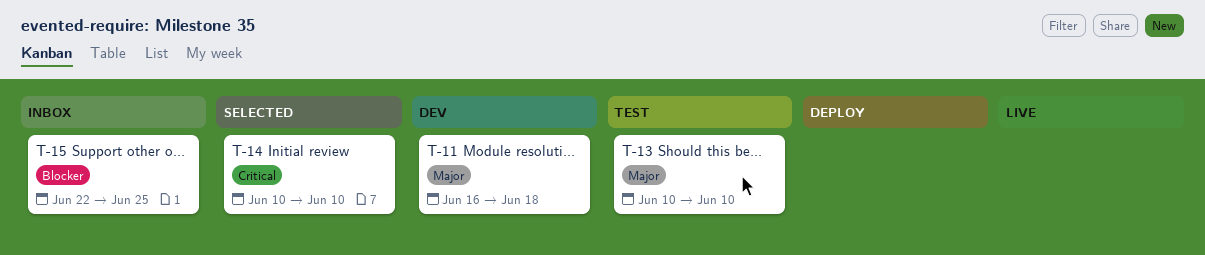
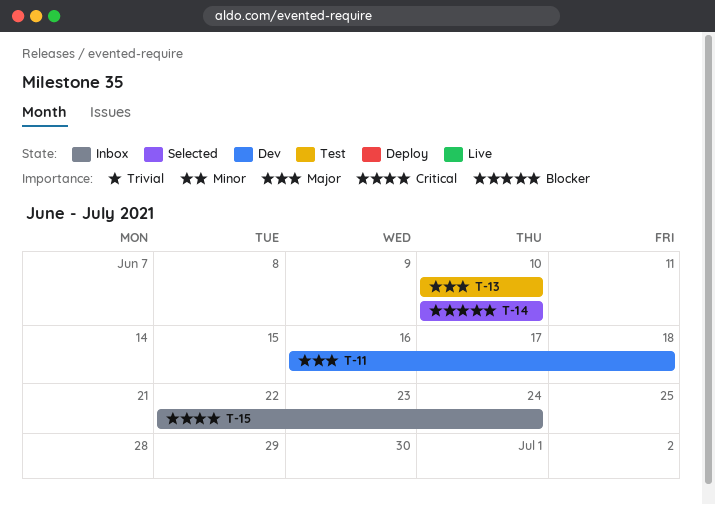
T-14, priority: Critical -> Blocker
T-15, priority: Blocker -> Critical
T-15, due: Jun 25 -> Jun 24

